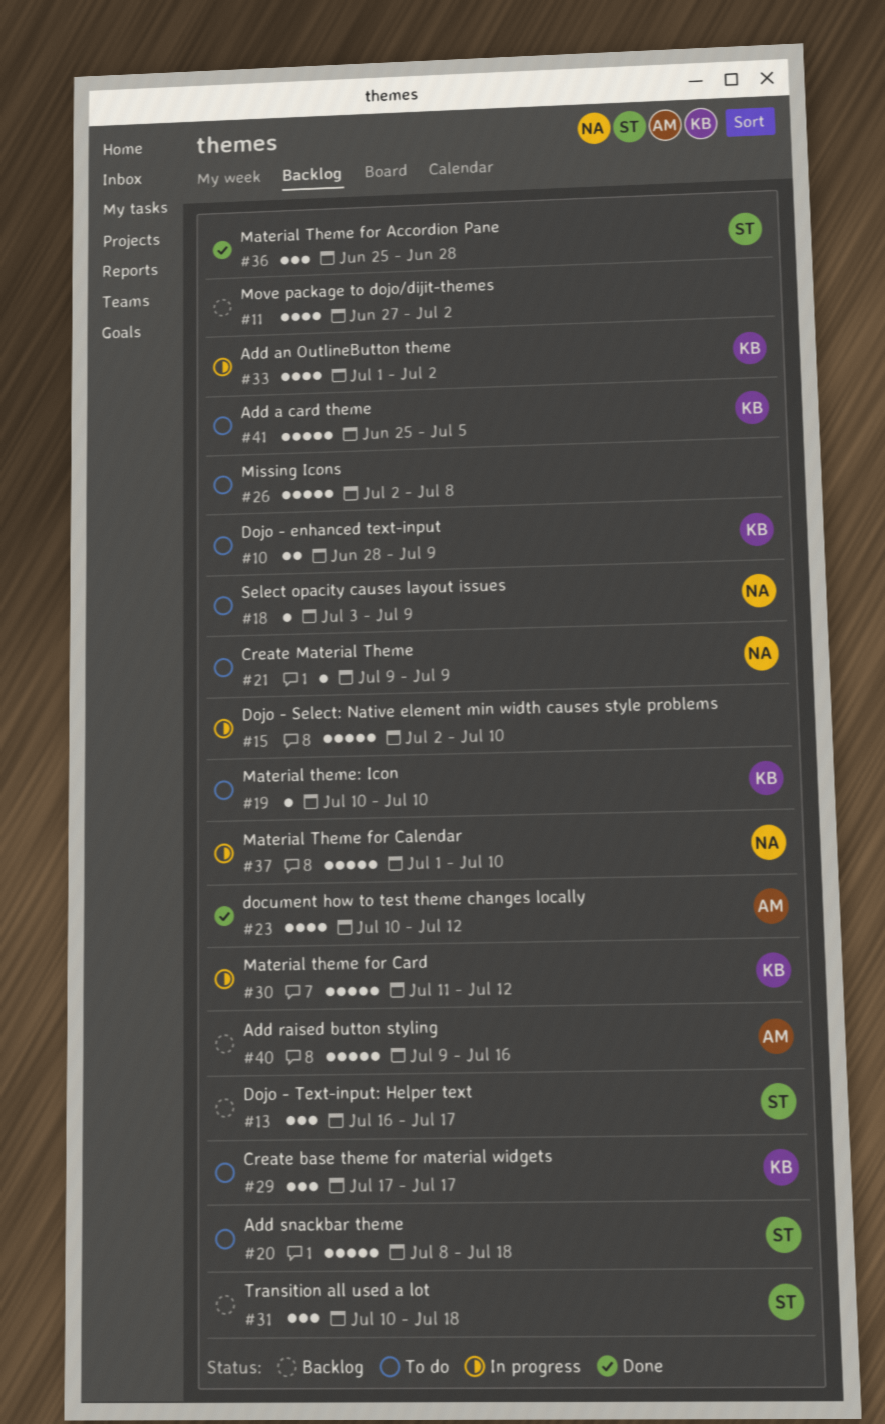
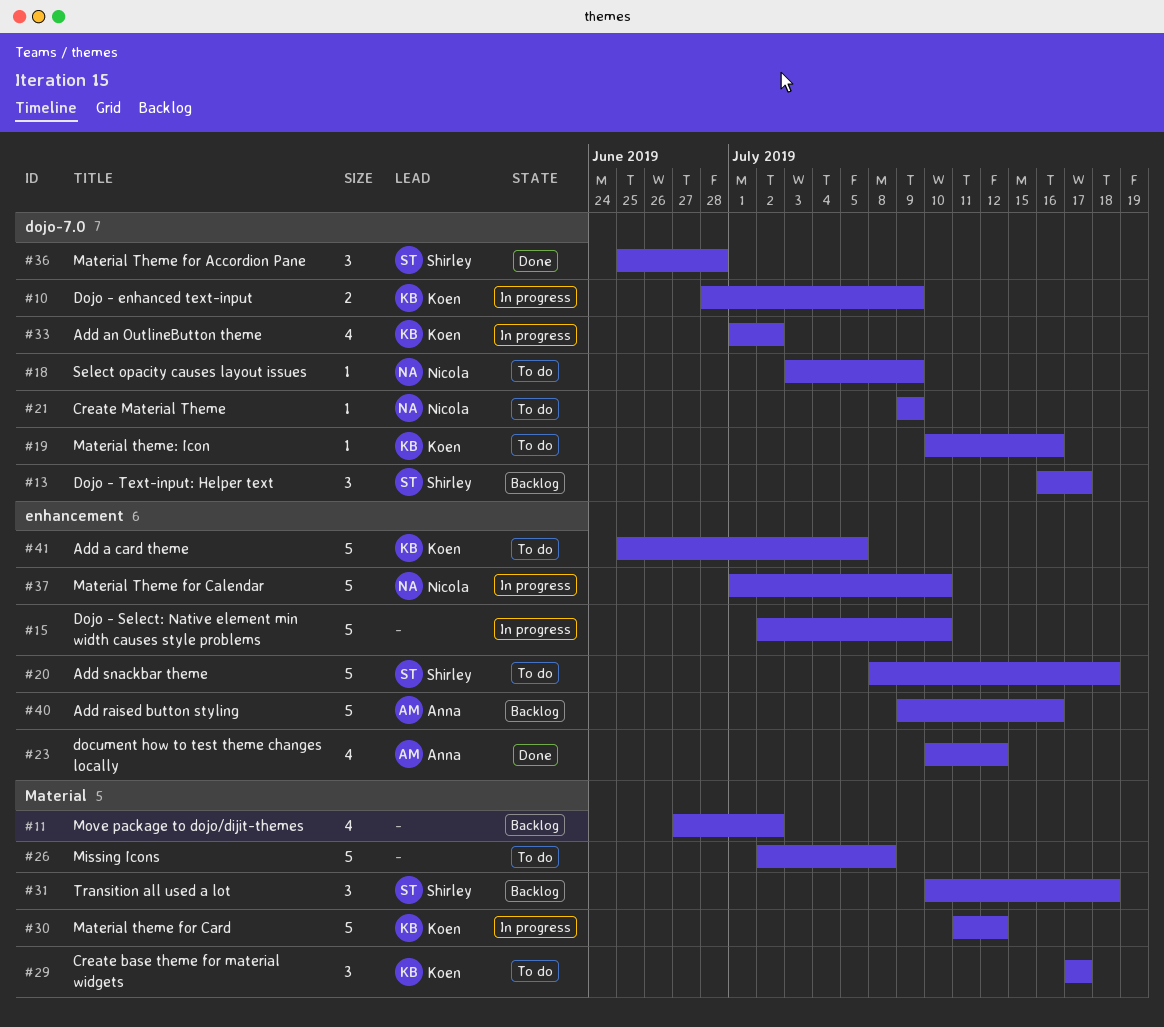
#10, status: To do -> In progress
#19, due: Jul 10 -> Jul 16

